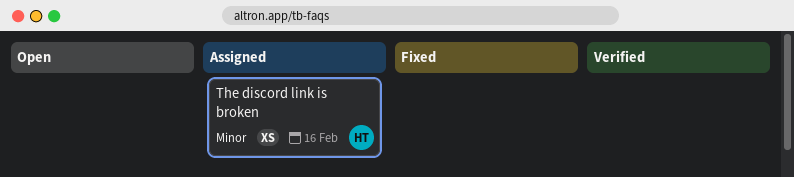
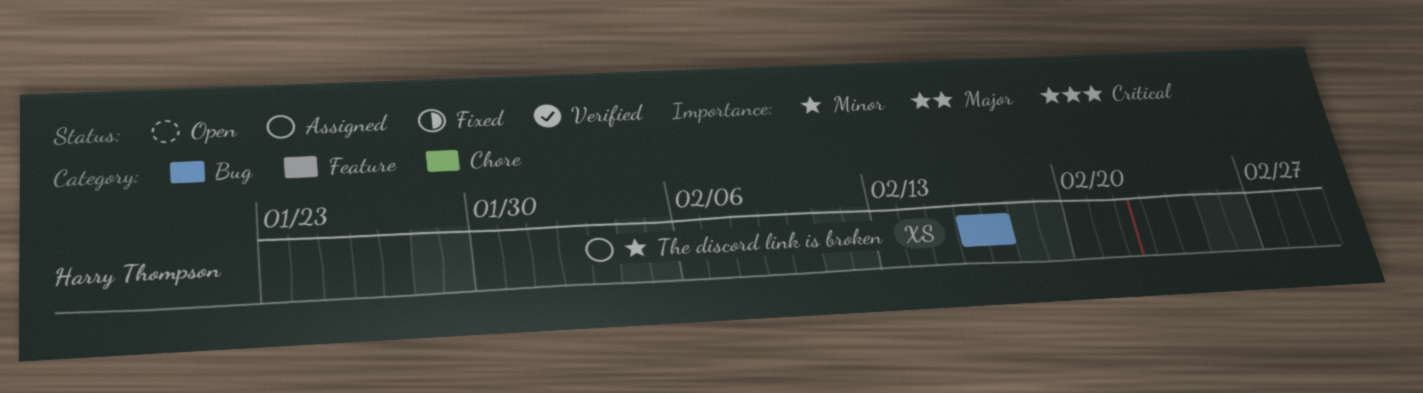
The discord link is broken, due: Feb 16 -> Feb 17

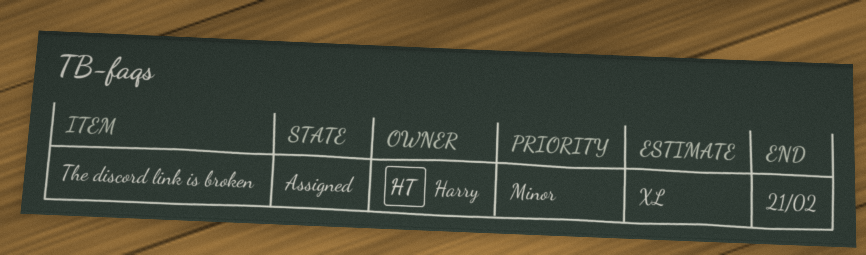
The discord link is broken, estimate: XS -> XL
The discord link is broken, due: Feb 17 -> Feb 21

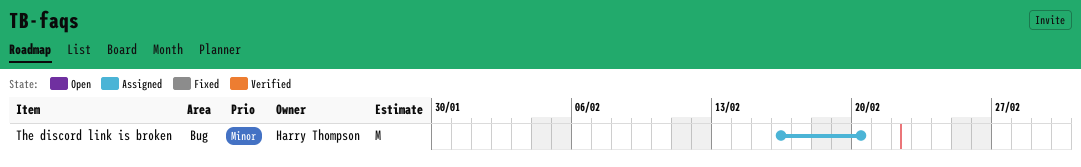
The discord link is broken, estimate: XL -> M
The discord link is broken, due: Feb 21 -> Feb 20

